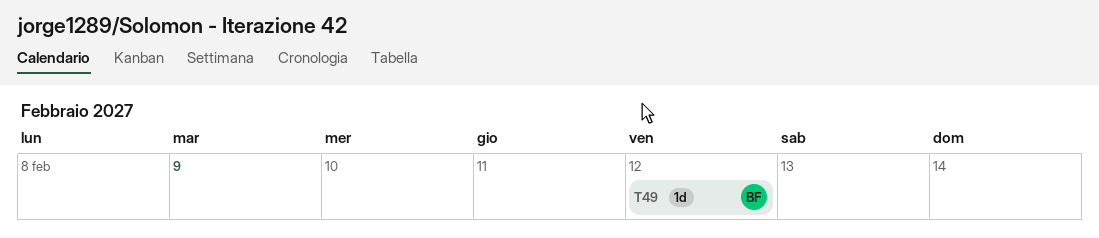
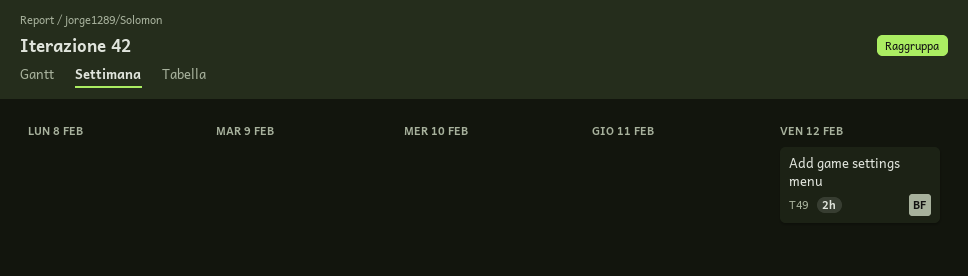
T49, estimate: 1d -> 2h

